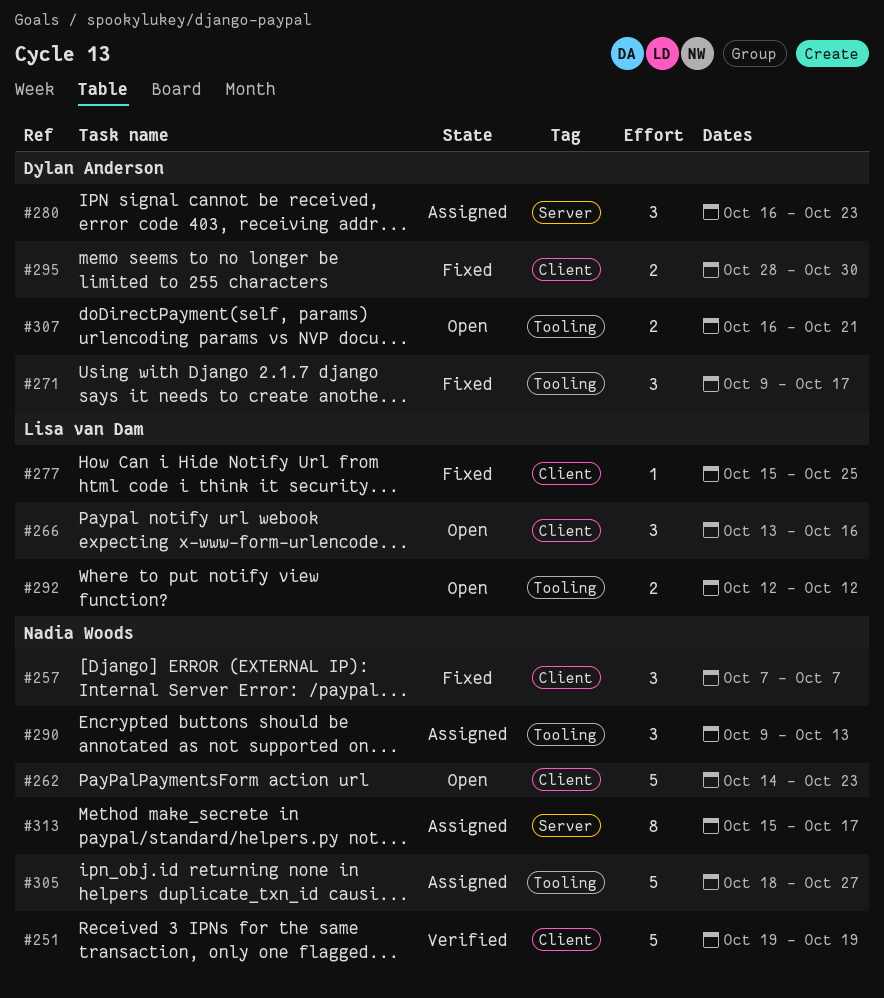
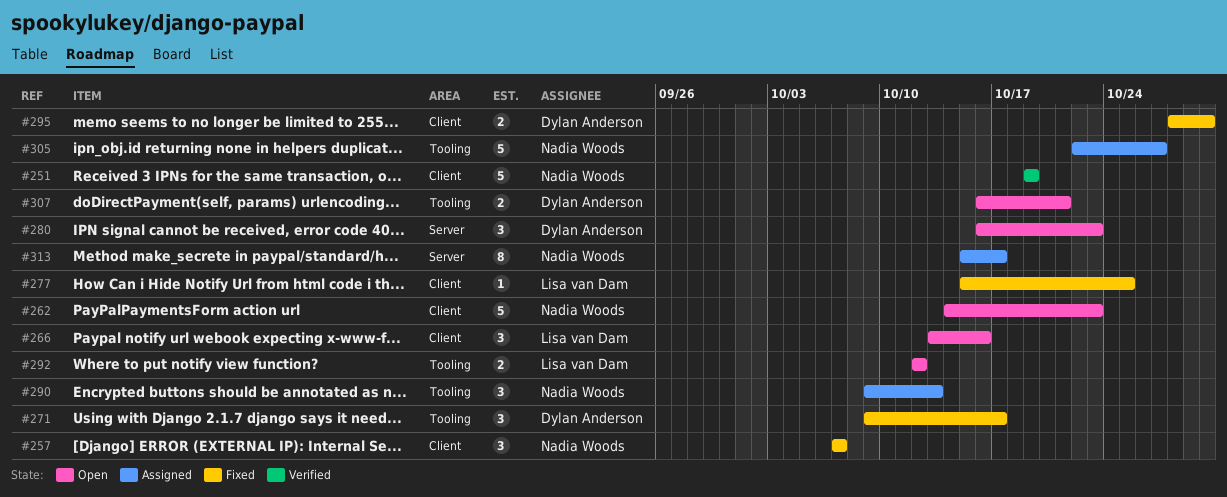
#280, status: Assigned -> Open
#305, start: Oct 18 -> Oct 22

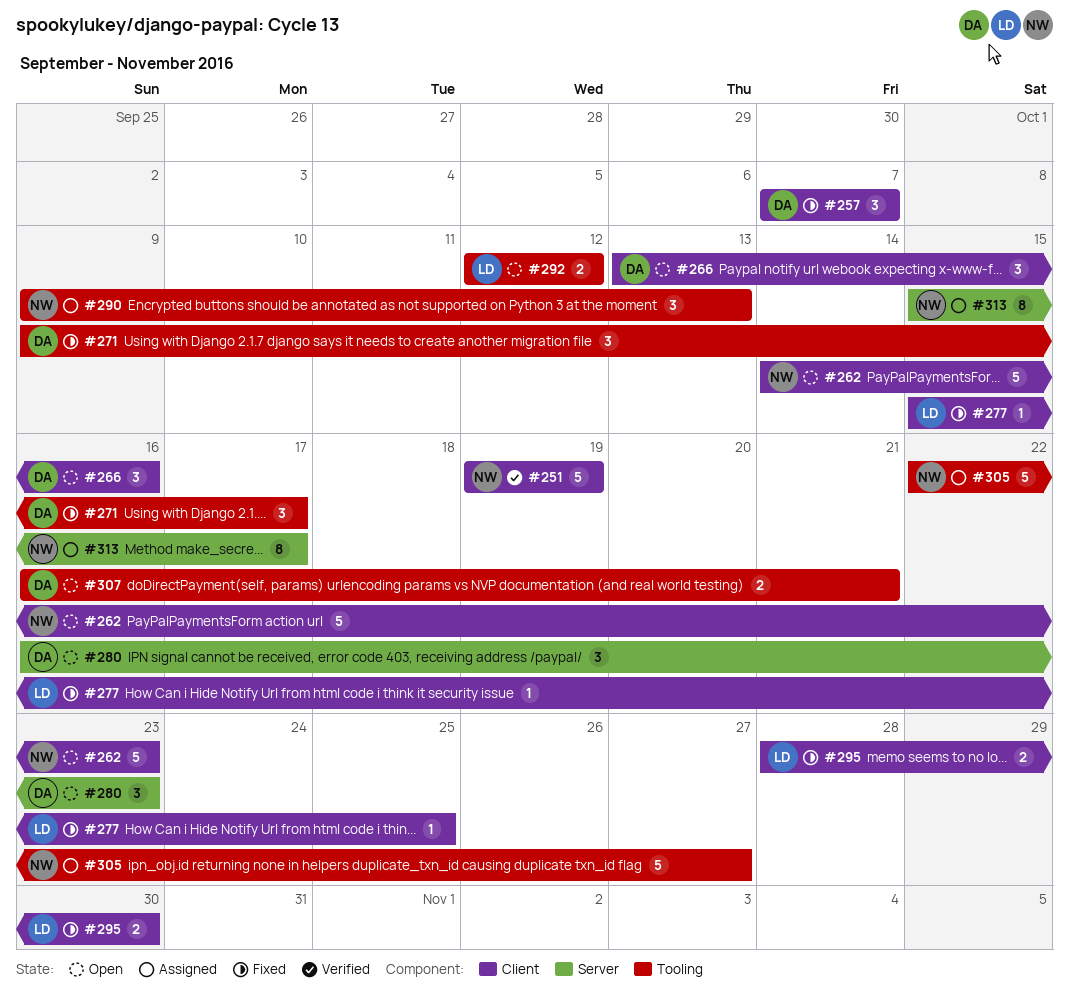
#257, owner: Nadia Woods -> Dylan Anderson
#266, owner: Lisa van Dam -> Dylan Anderson
#295, owner: Dylan Anderson -> Lisa van Dam

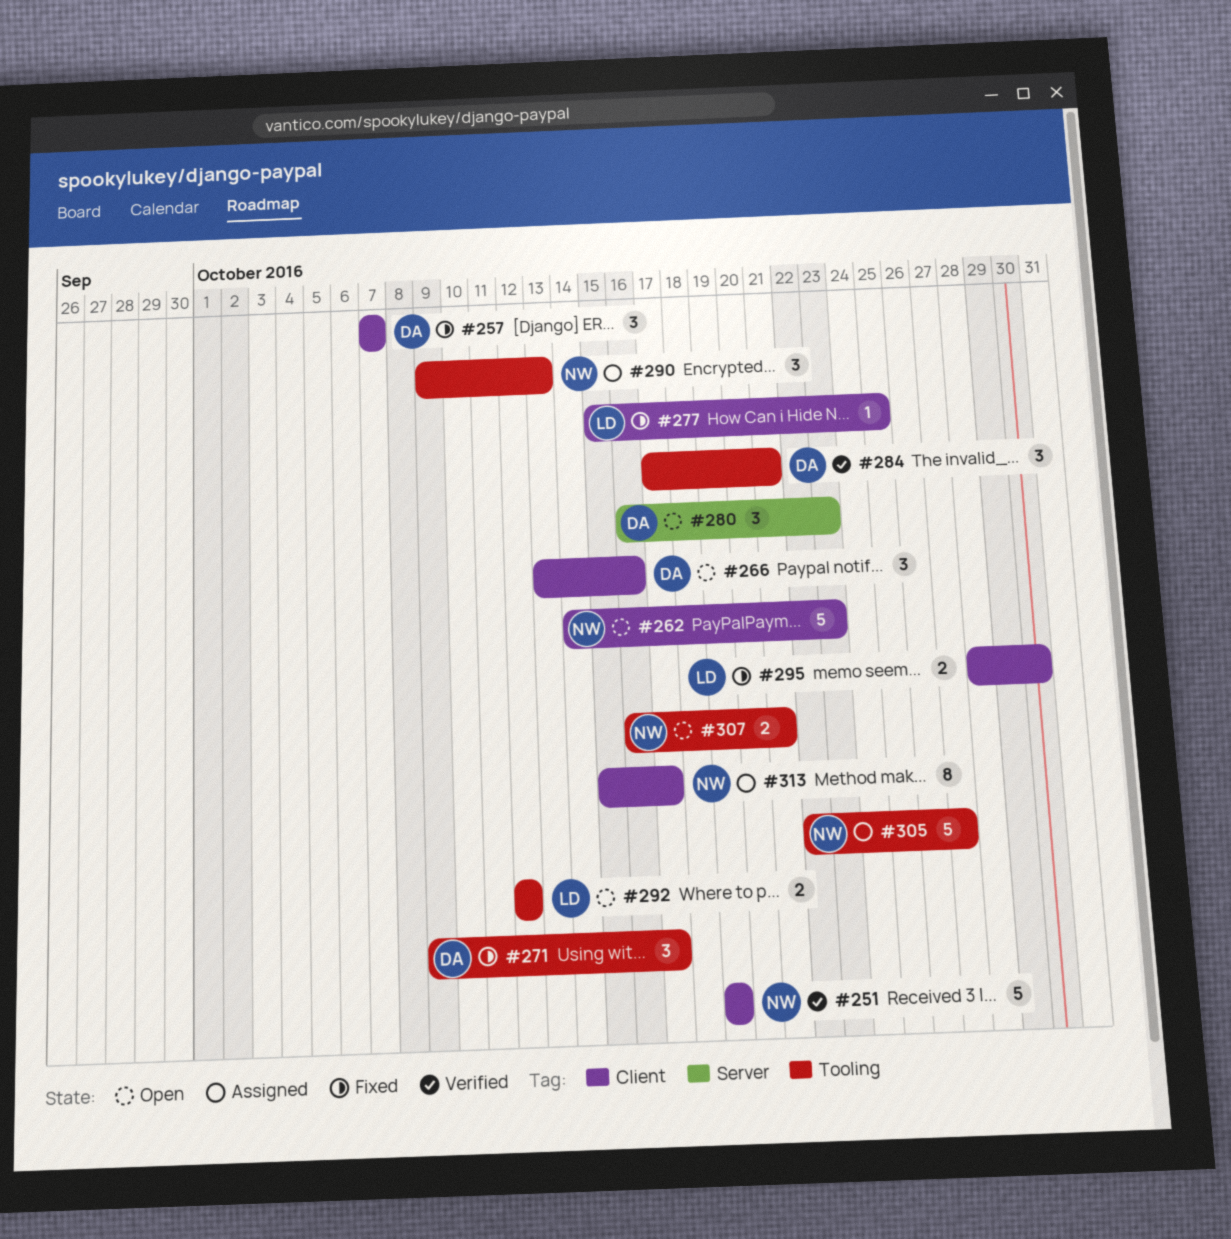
#284: none -> present
#307, owner: DA -> NW
#313, label: Server -> Client

